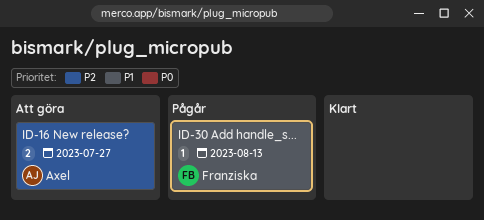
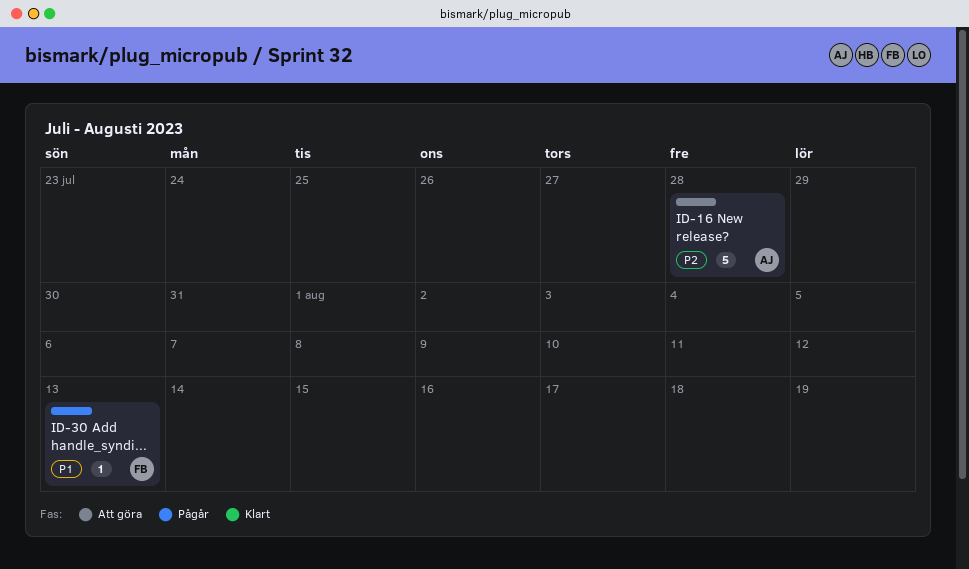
ID-16, estimate: 2 -> 5
ID-16, due: Jul 27 -> Jul 28

